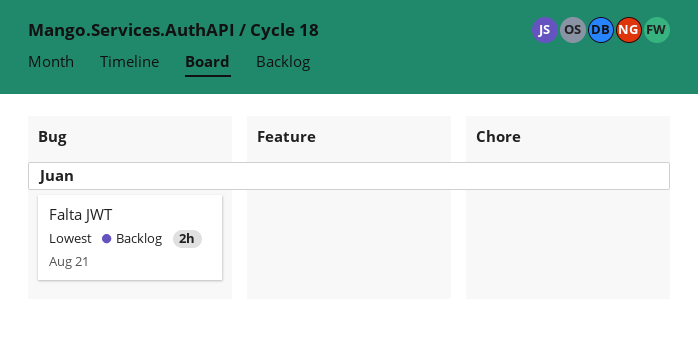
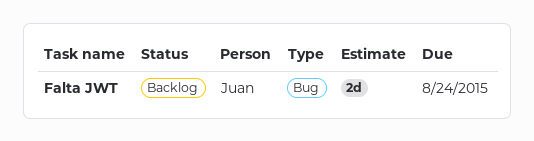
Falta JWT, estimate: 2h -> 2d
Falta JWT, due: Aug 21 -> Aug 24

